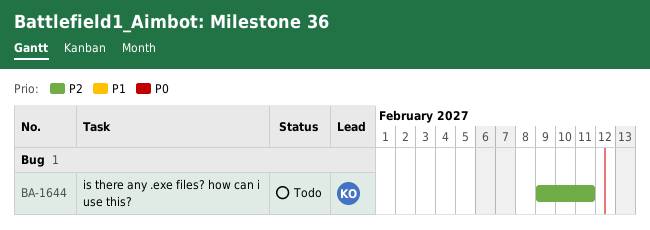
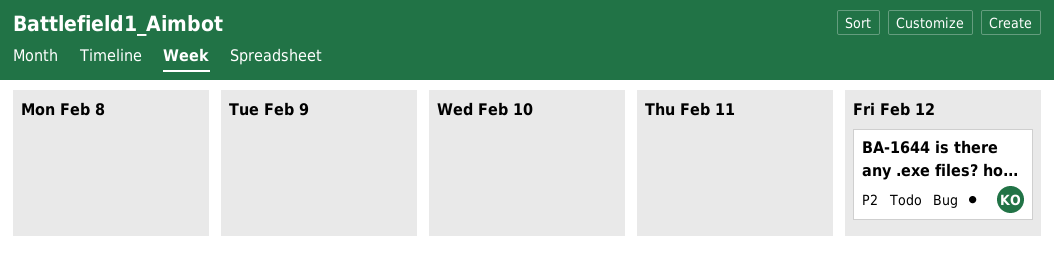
BA-1644, due: Feb 11 -> Feb 12

